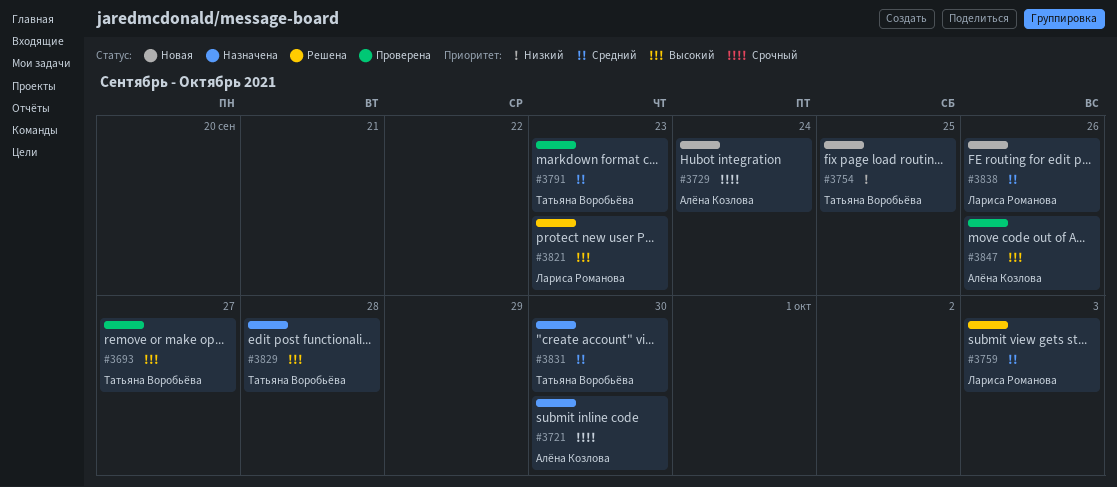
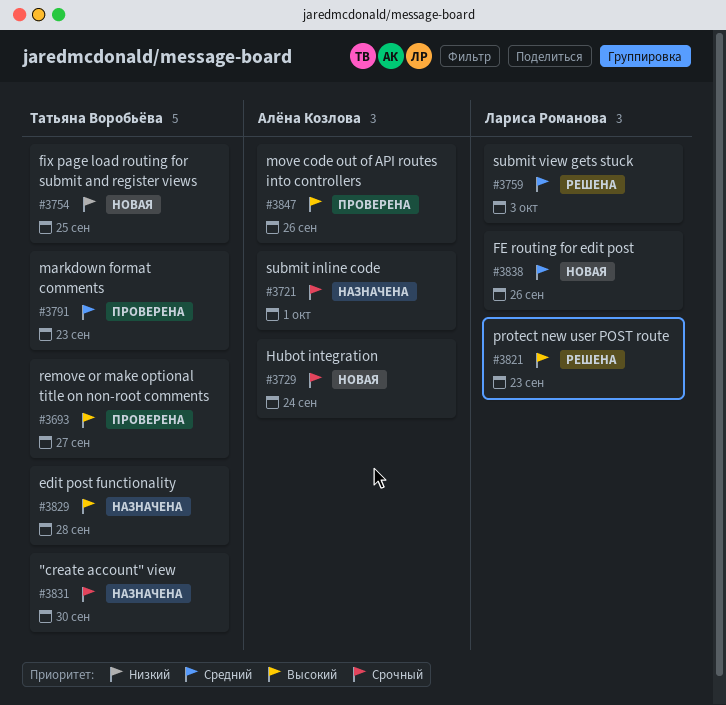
#3721, due: Sep 30 -> Oct 1
#3831, priority: Средний -> Срочный

